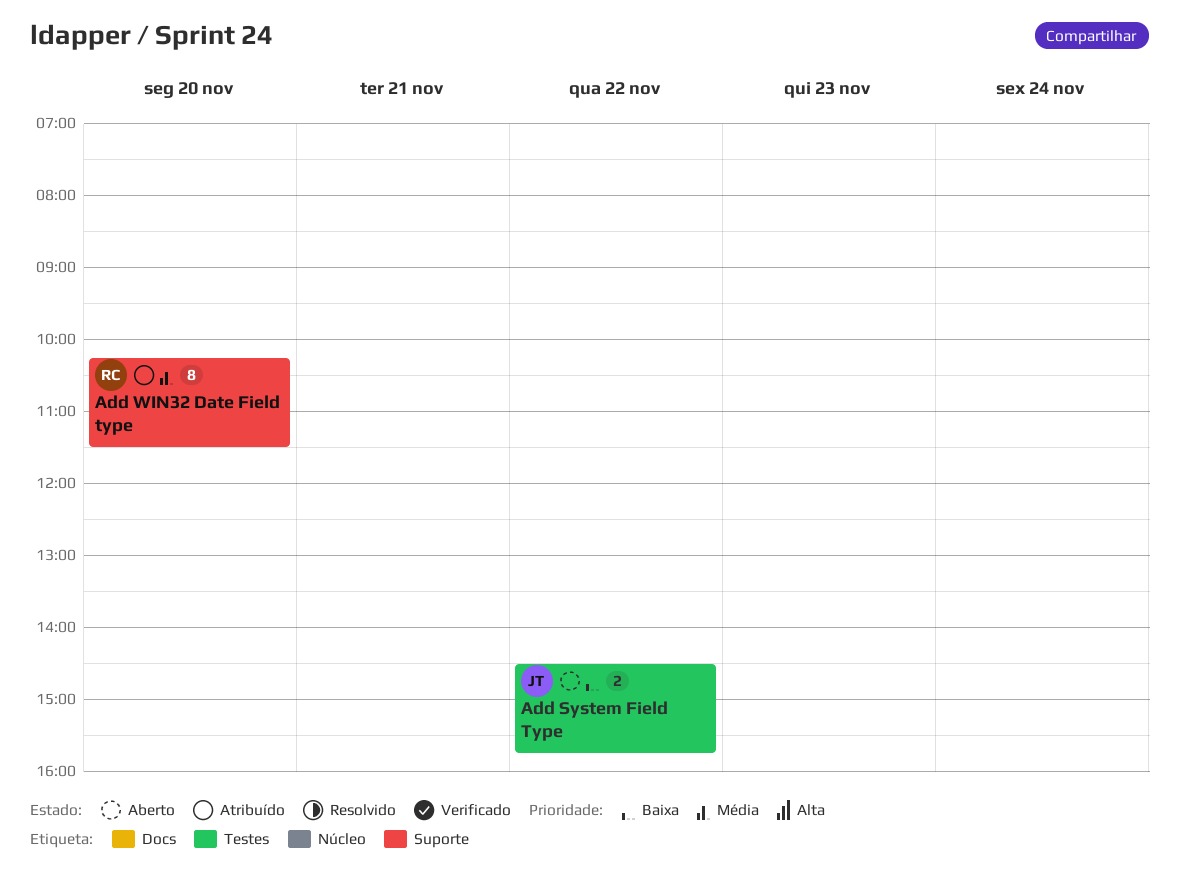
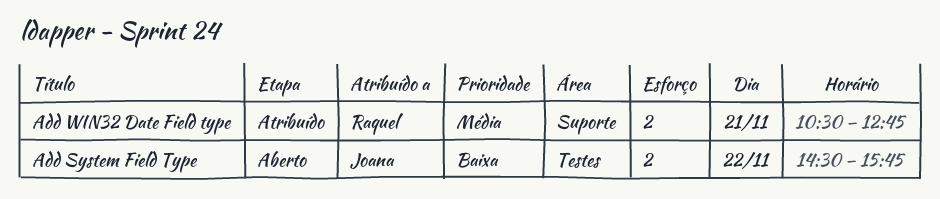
Add WIN32 Date Field type, estimate: 8 -> 2
Add WIN32 Date Field type, day: Nov 20 -> Nov 21
Add WIN32 Date Field type, begins: 10:15 -> 10:30
Add WIN32 Date Field type, ends: 11:30 -> 12:45

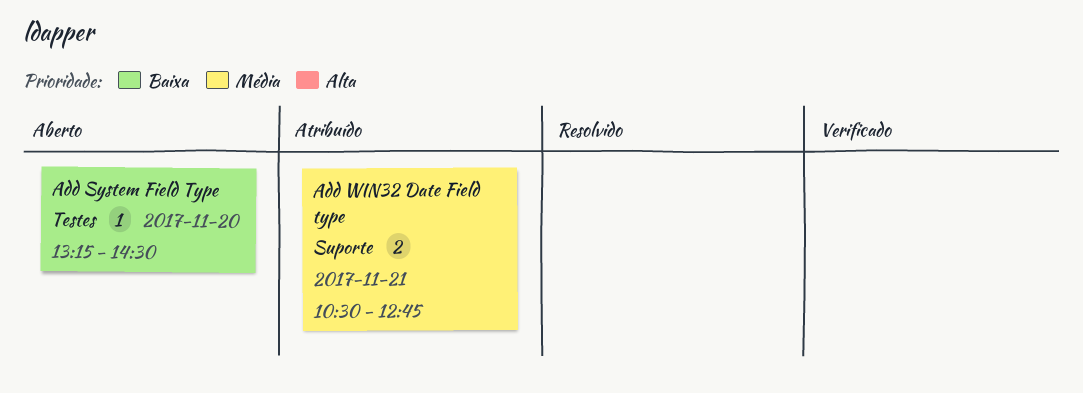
Add System Field Type, estimate: 2 -> 1
Add System Field Type, day: Nov 22 -> Nov 20
Add System Field Type, begins: 14:30 -> 13:15
Add System Field Type, ends: 15:45 -> 14:30

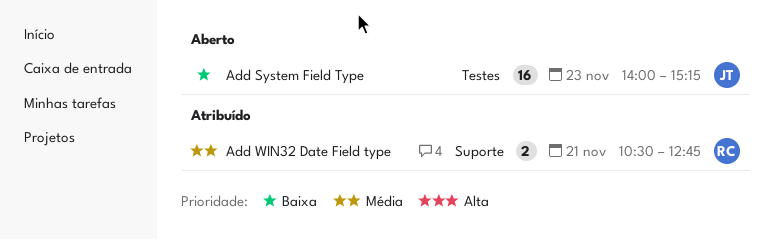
Add System Field Type, estimate: 1 -> 16
Add System Field Type, day: Nov 20 -> Nov 23
Add System Field Type, begins: 13:15 -> 14:00
Add System Field Type, ends: 14:30 -> 15:15

